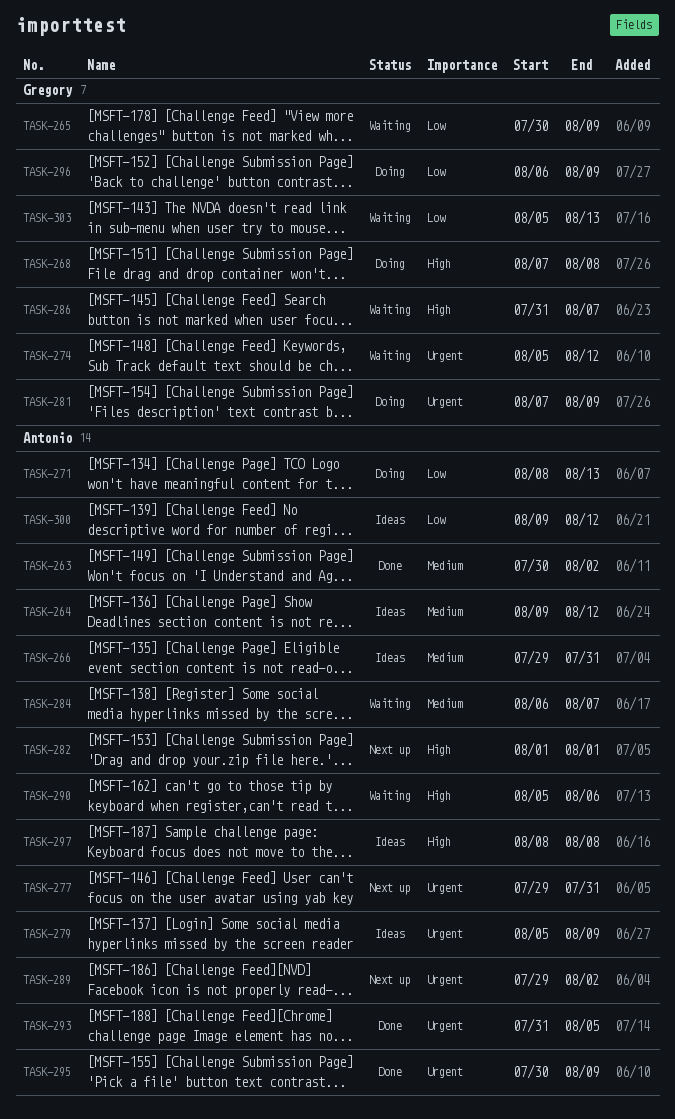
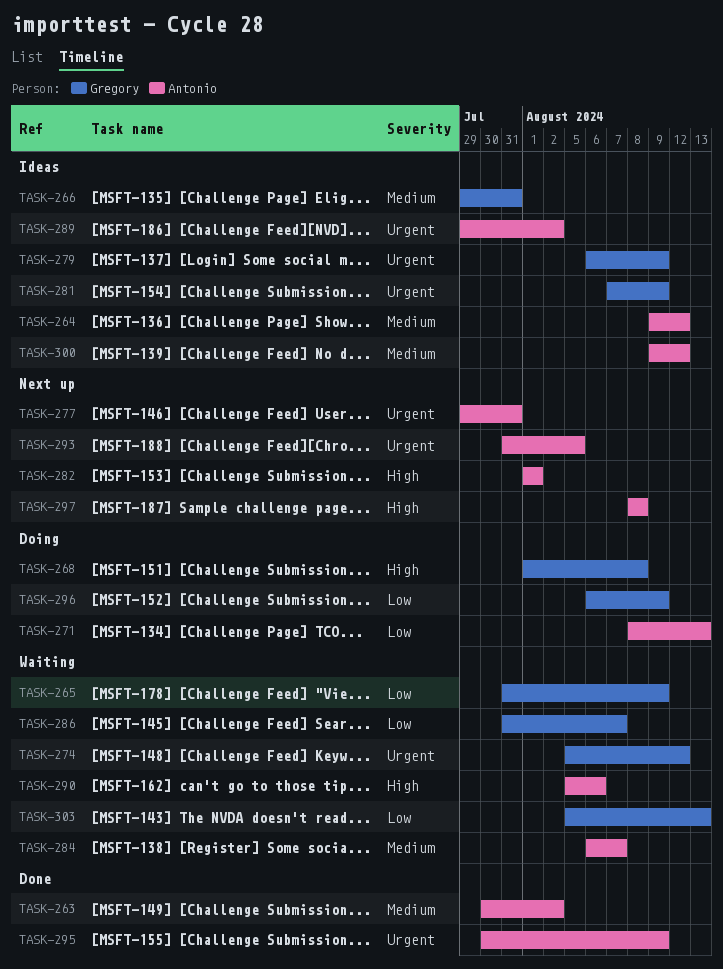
TASK-265, start: Jul 30 -> Jul 31
TASK-266, owner: Antonio -> Gregory
TASK-268, start: Aug 7 -> Aug 1
TASK-279, owner: Antonio -> Gregory
TASK-279, start: Aug 5 -> Aug 6
TASK-281, status: Doing -> Ideas
TASK-286, priority: High -> Low
TASK-289, status: Next up -> Ideas
TASK-293, status: Done -> Next up
TASK-297, status: Ideas -> Next up
TASK-300, priority: Low -> Medium

